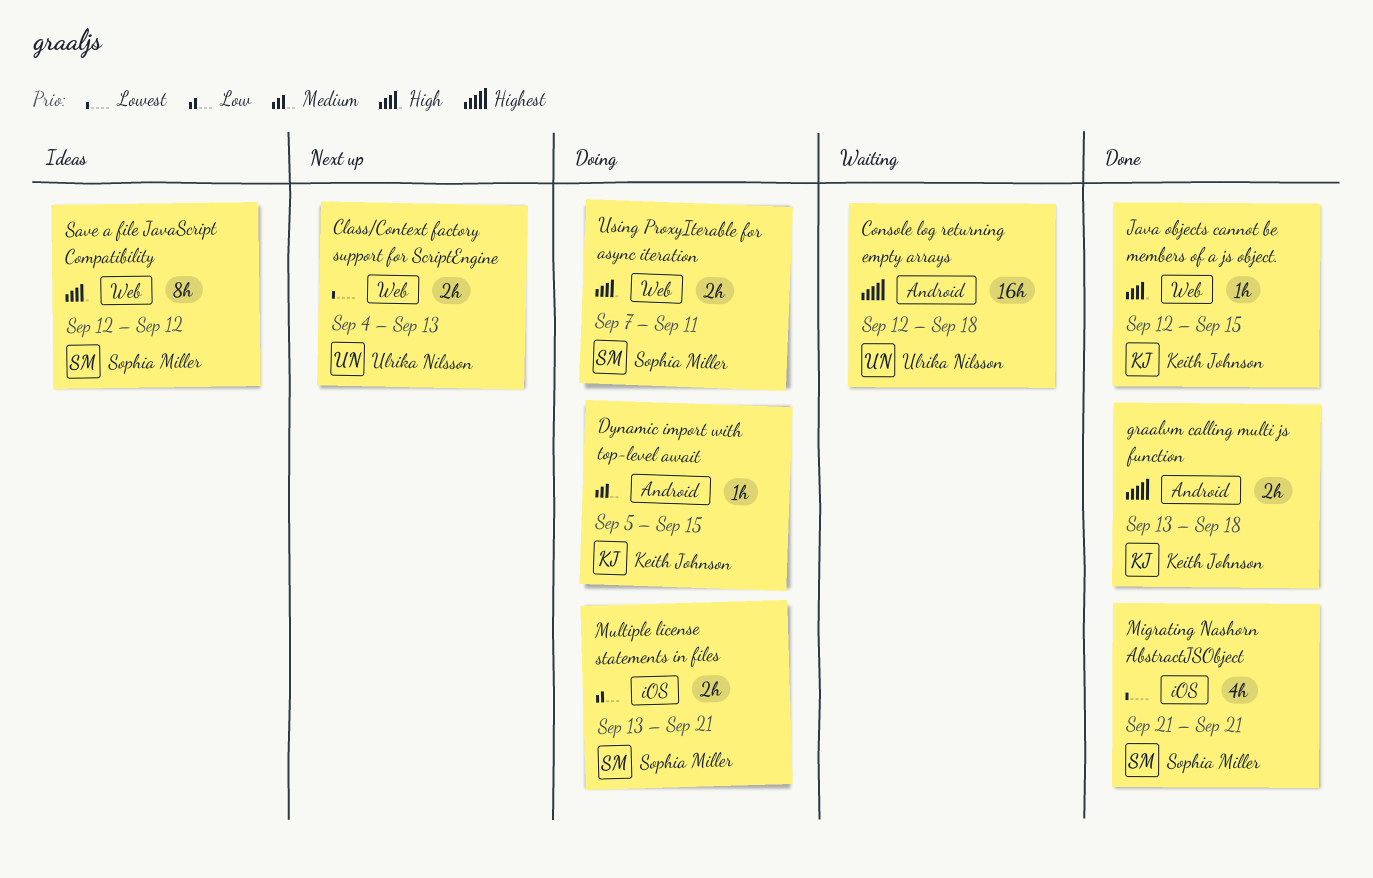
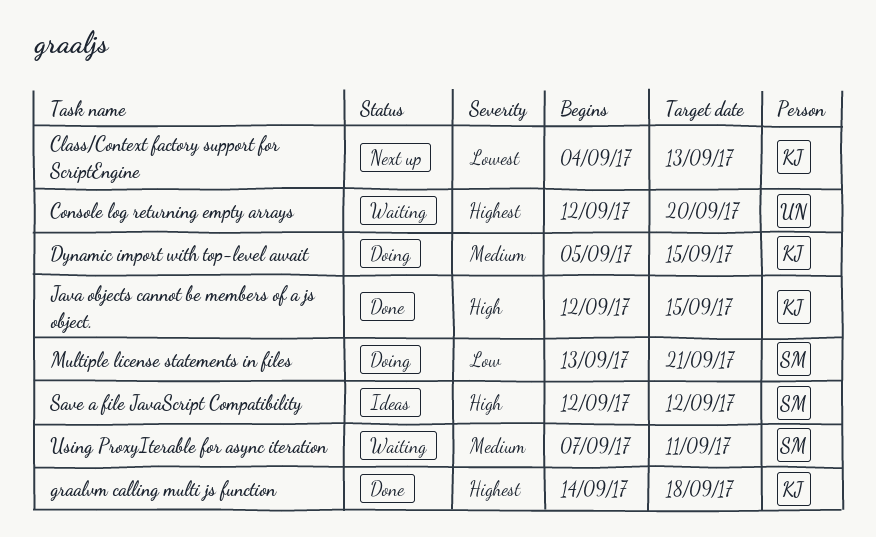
Class/Context factory support for ScriptEngine, owner: Ulrika Nilsson -> Keith Johnson
Console log returning empty arrays, due: Sep 18 -> Sep 20
graalvm calling multi js function, start: Sep 13 -> Sep 14
Migrating Nashorn AbstractJSObject: present -> none
Using ProxyIterable for async iteration, status: Doing -> Waiting
Using ProxyIterable for async iteration, priority: High -> Medium

